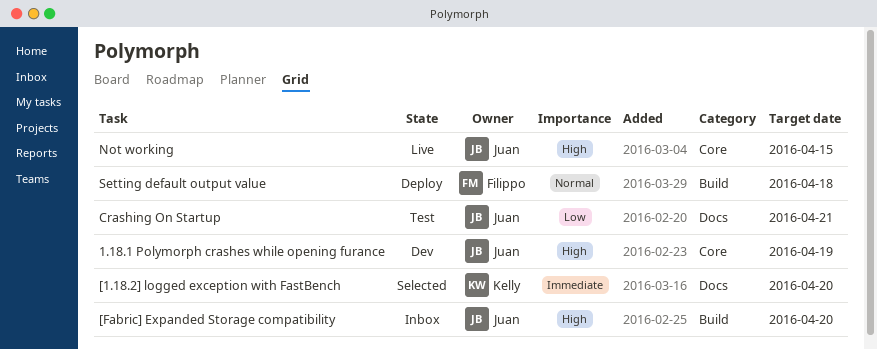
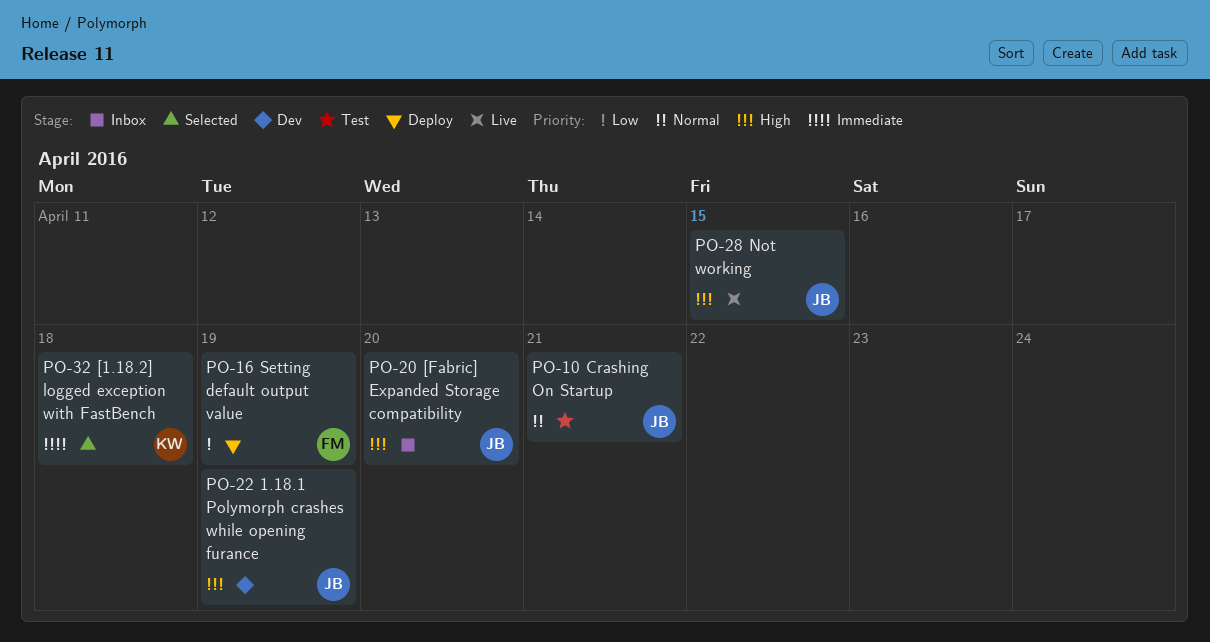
[1.18.2] logged exception with FastBench, due: Apr 20 -> Apr 18
Crashing On Startup, priority: Low -> Normal
Setting default output value, priority: Normal -> Low
Setting default output value, due: Apr 18 -> Apr 19

